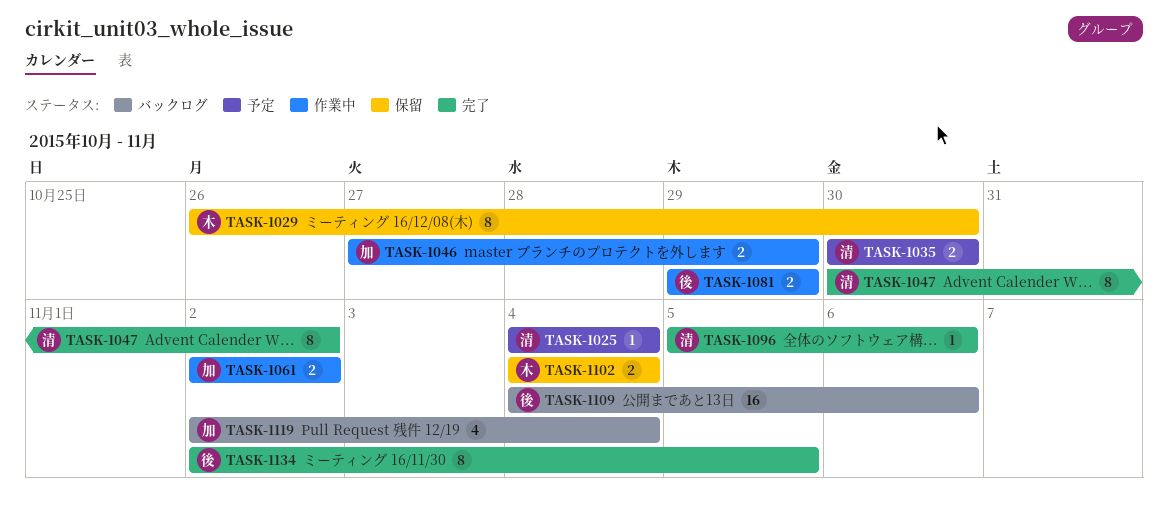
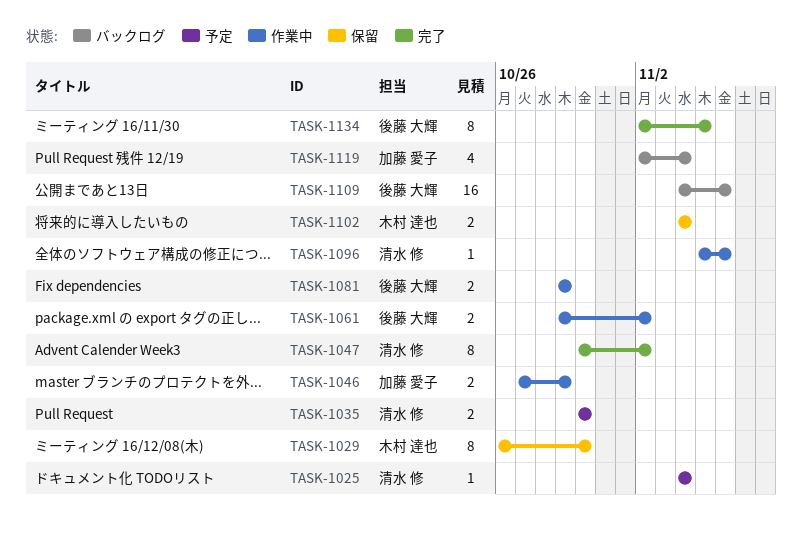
TASK-1061, owner: 加藤 愛子 -> 後藤 大輝
TASK-1061, start: Nov 2 -> Oct 29
TASK-1096, status: 完了 -> 作業中

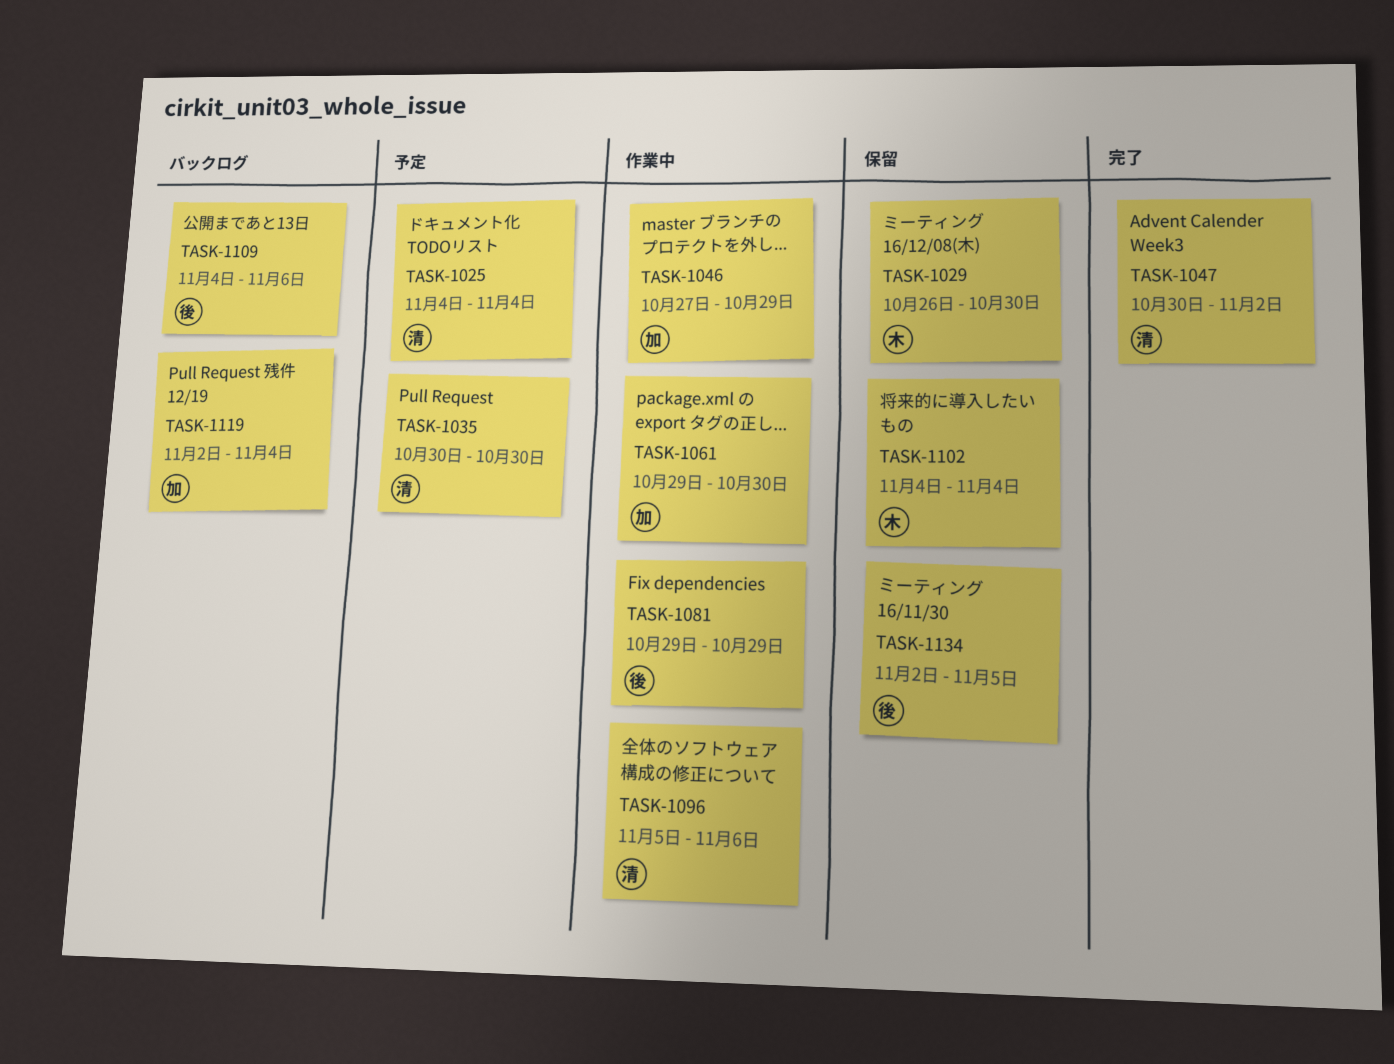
TASK-1061, owner: 後藤 大輝 -> 加藤 愛子
TASK-1061, due: Nov 2 -> Oct 30
TASK-1134, status: 完了 -> 保留

